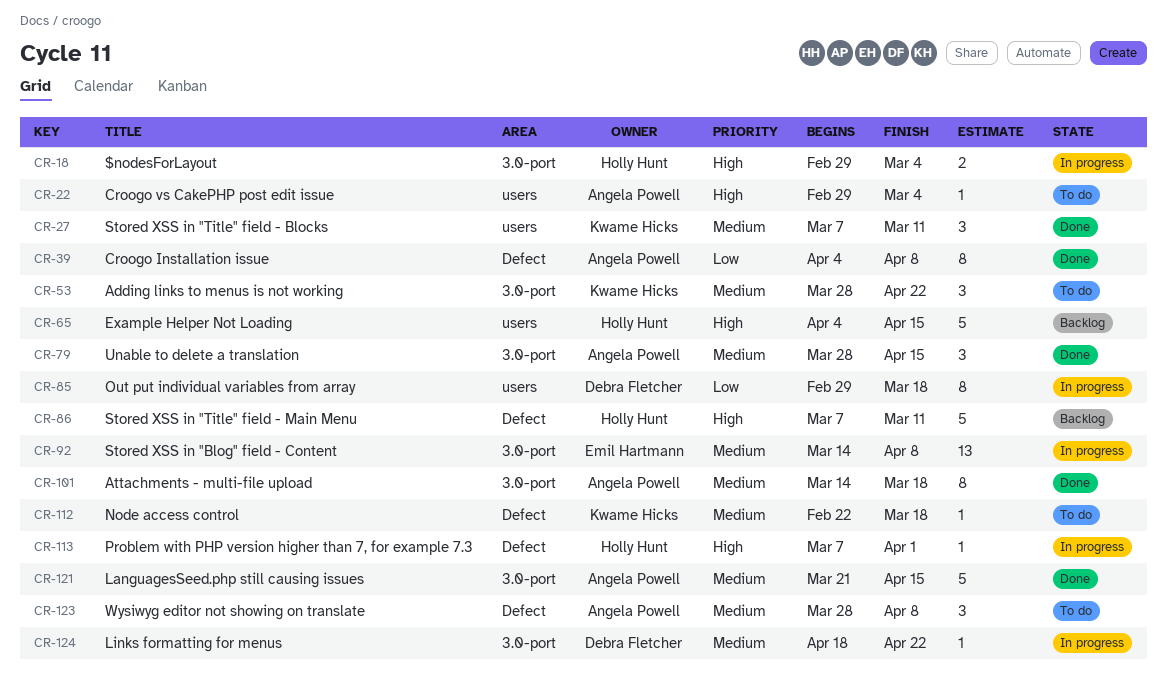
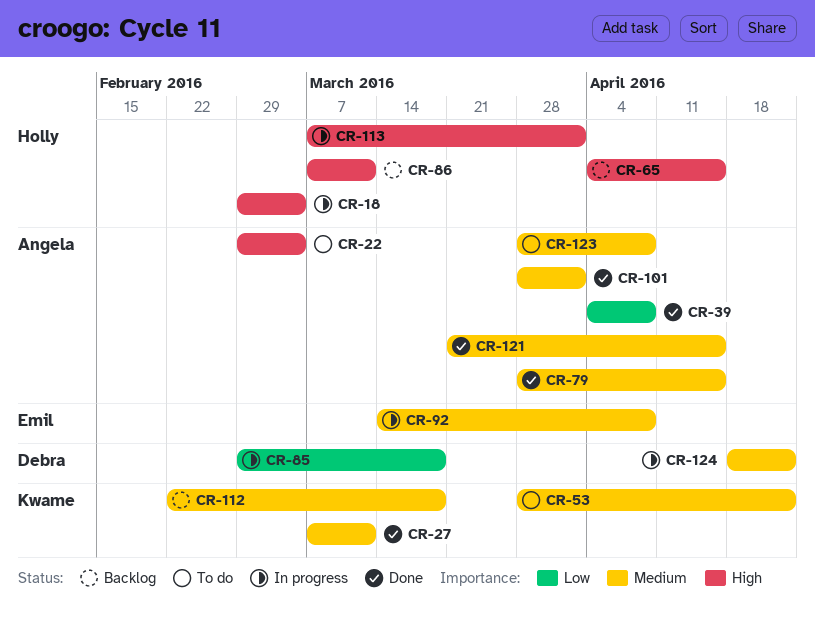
CR-101, start: Mar 14 -> Mar 28
CR-101, due: Mar 18 -> Apr 1
CR-112, status: To do -> Backlog

